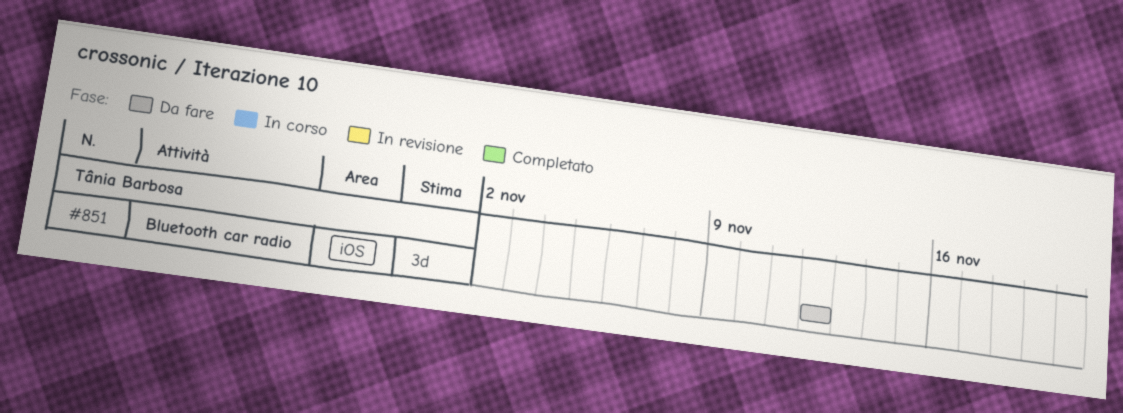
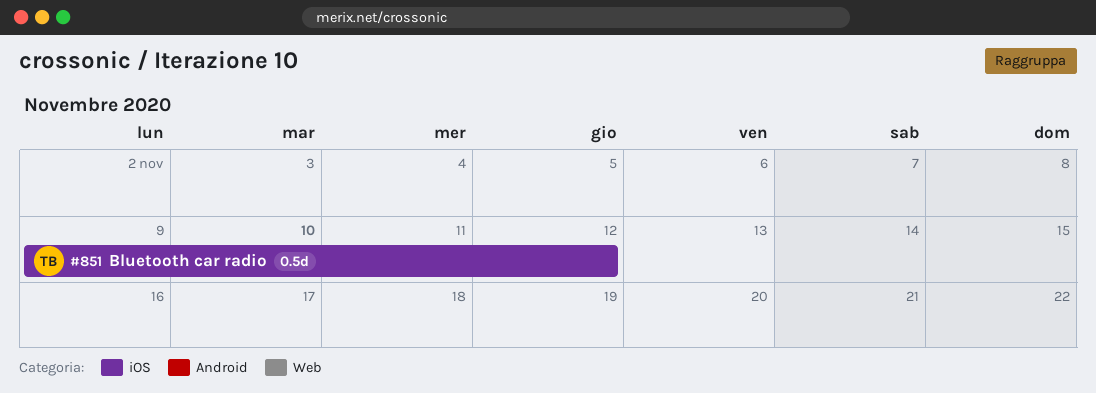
#851, estimate: 3d -> 0.5d
#851, start: Nov 12 -> Nov 9

